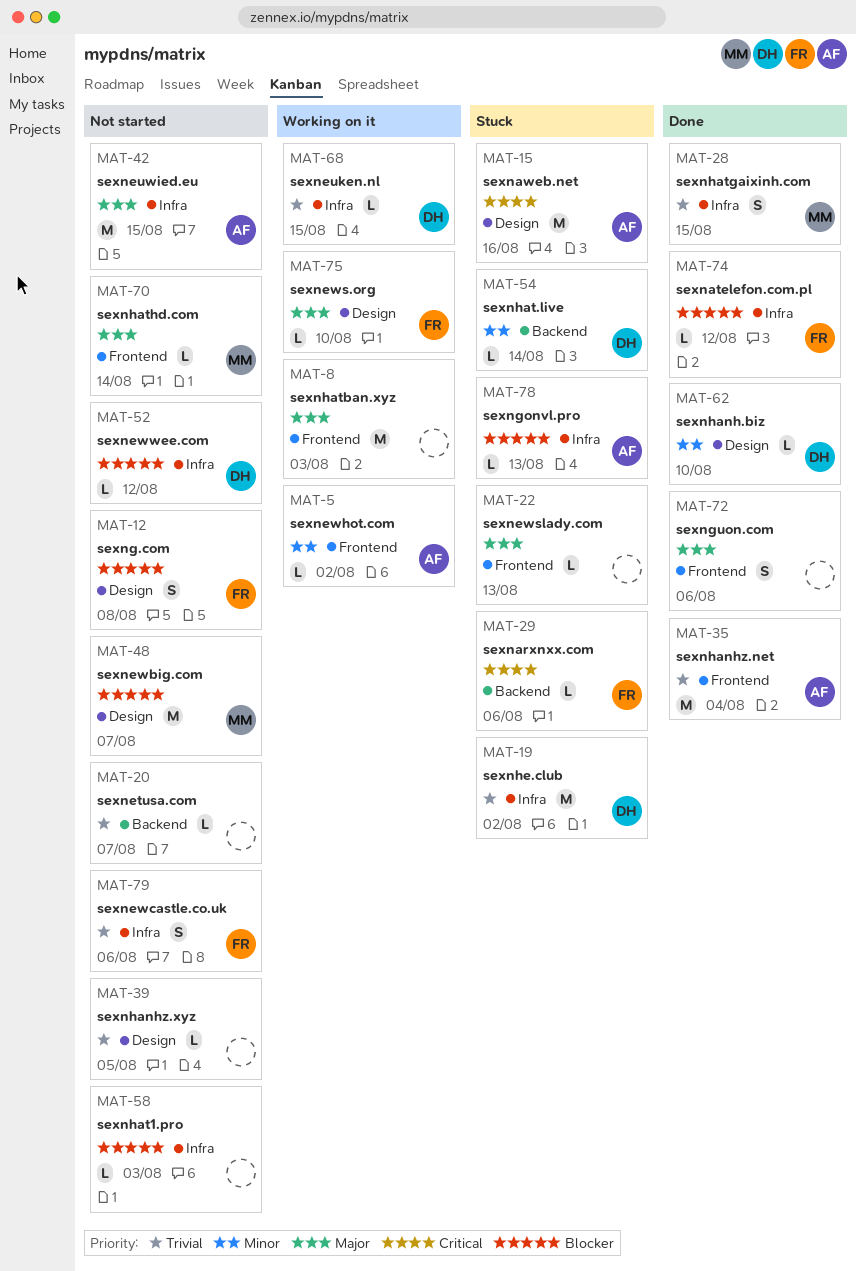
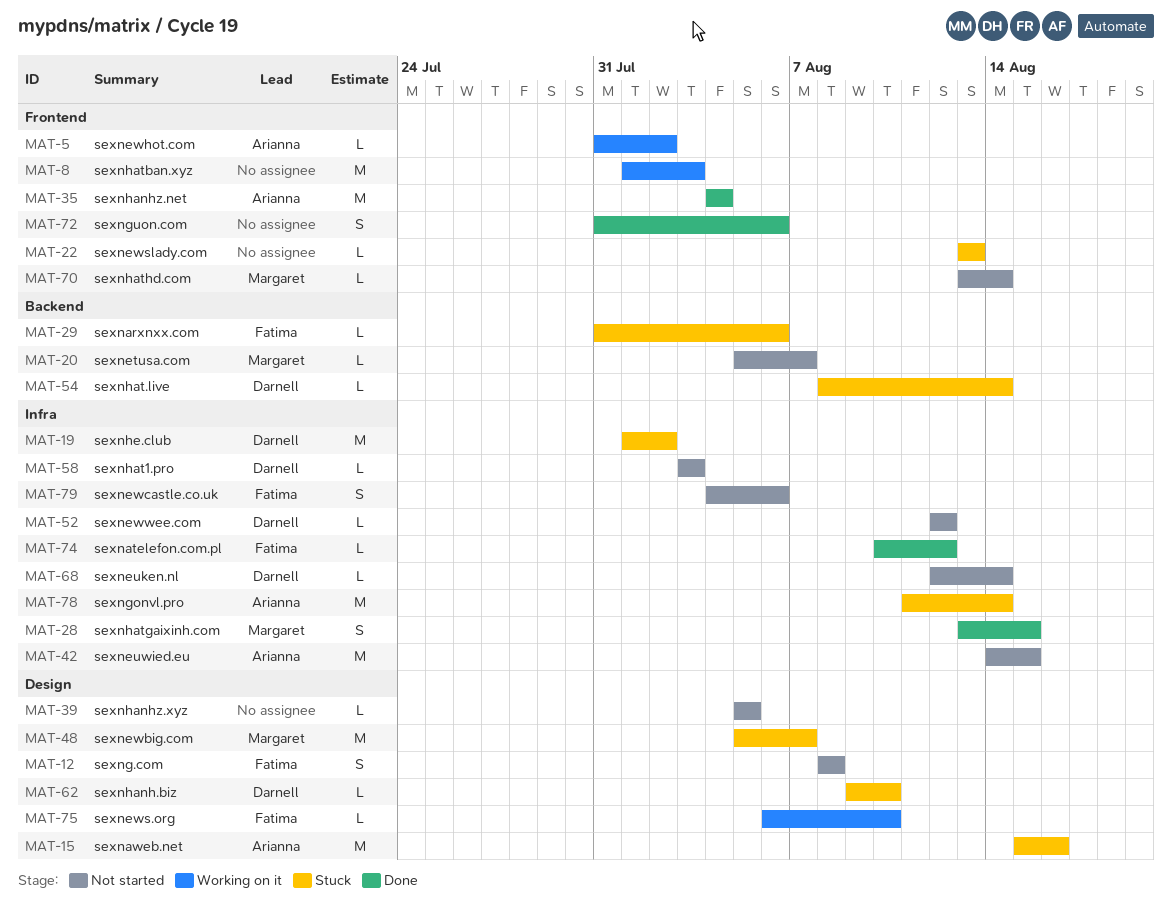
MAT-20, owner: none -> Margaret
MAT-48, status: Not started -> Stuck
MAT-58, owner: none -> Darnell
MAT-62, status: Done -> Stuck
MAT-68, status: Working on it -> Not started
MAT-68, due: Aug 15 -> Aug 14
MAT-78, estimate: L -> M
MAT-78, due: Aug 13 -> Aug 14

